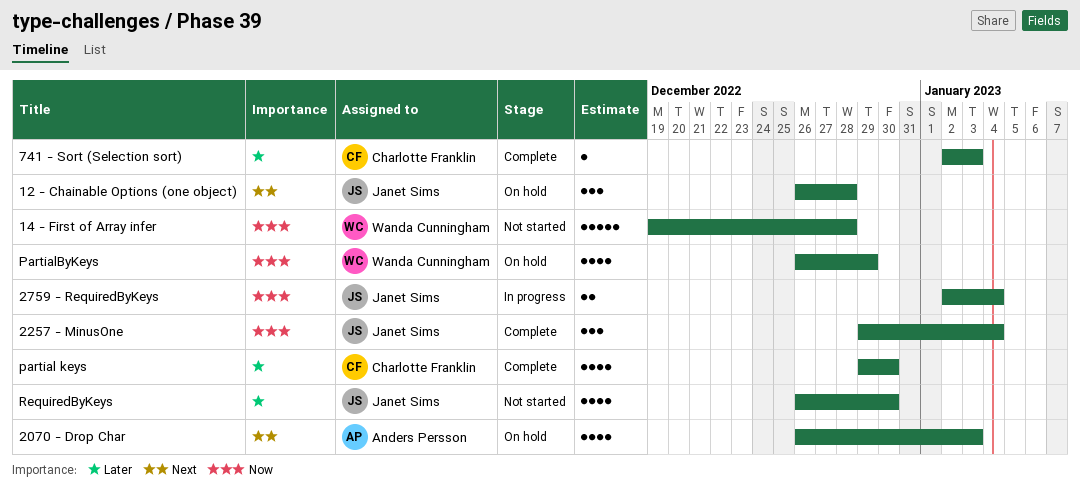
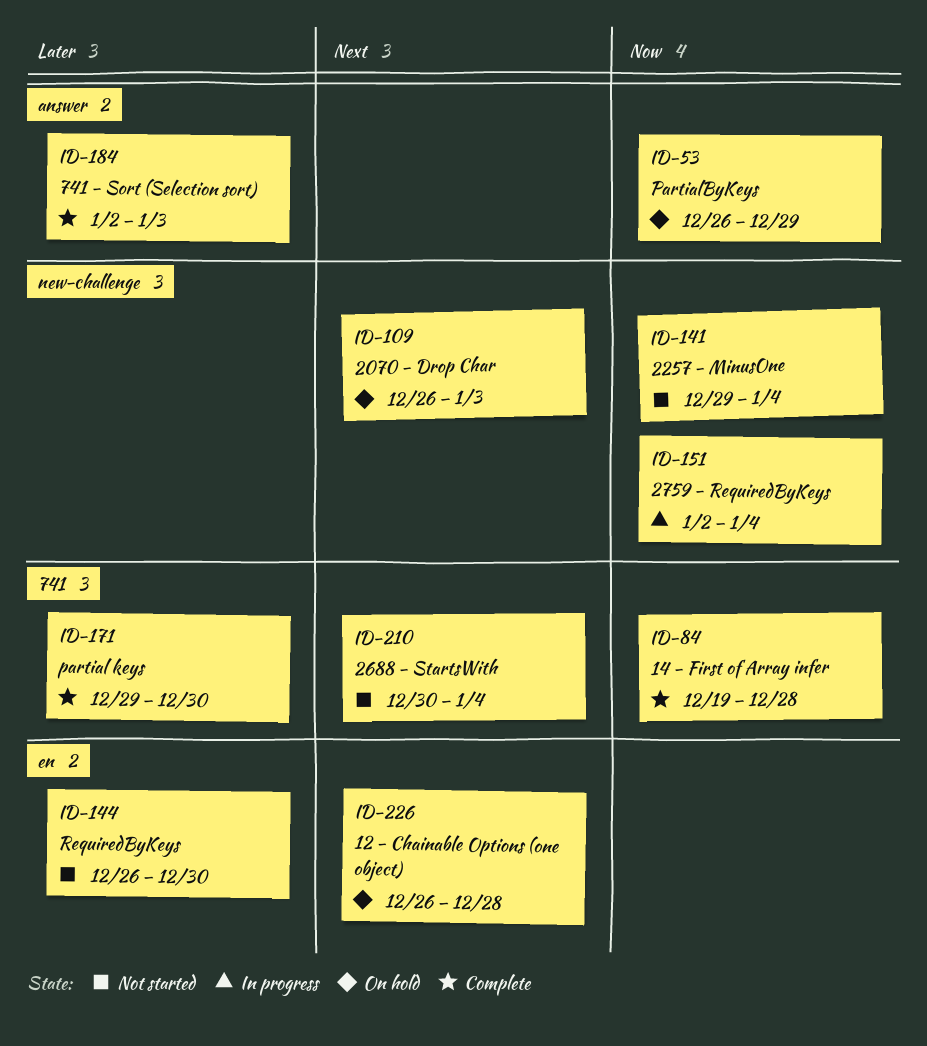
14 - First of Array infer, status: Not started -> Complete
2257 - MinusOne, status: Complete -> Not started
2688 - StartsWith: none -> present

